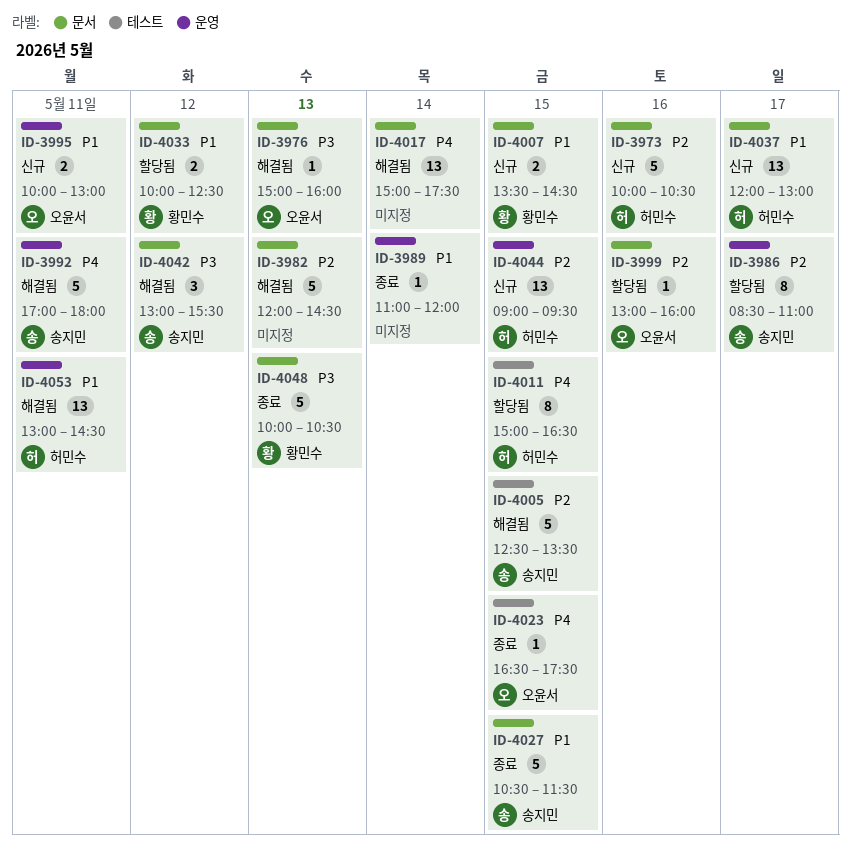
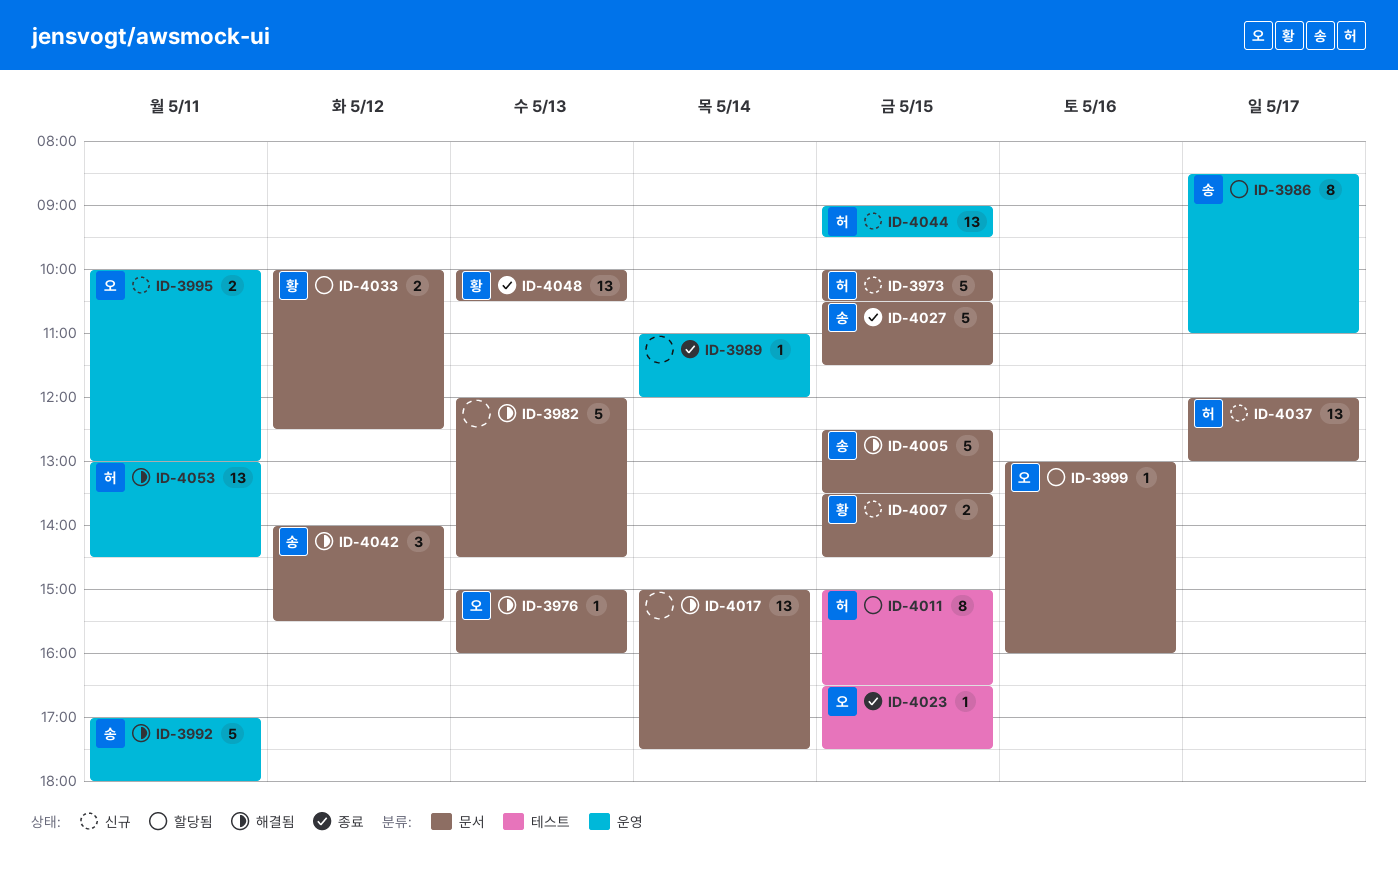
ID-3973, day: May 16 -> May 15
ID-4005, label: 테스트 -> 문서
ID-4042, begins: 13:00 -> 14:00
ID-4048, estimate: 5 -> 13

